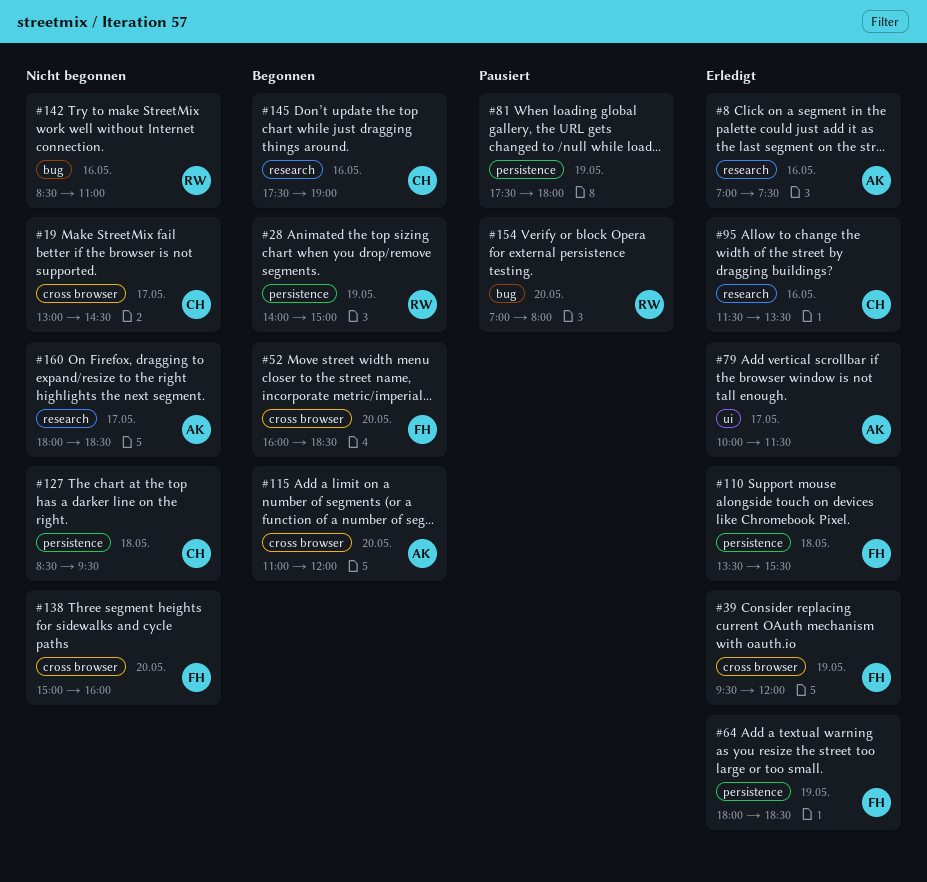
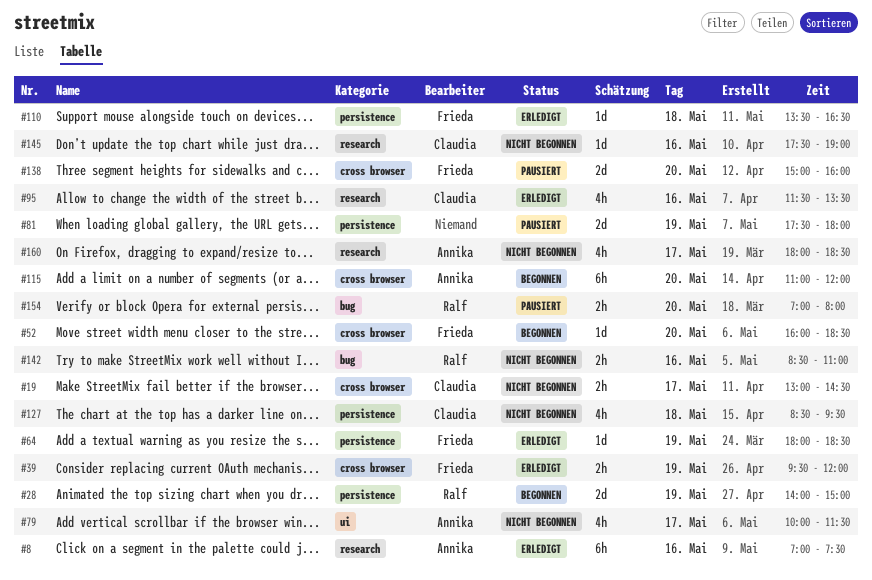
#79, status: Erledigt -> Nicht begonnen
#110, ends: 15:30 -> 16:30
#138, status: Nicht begonnen -> Pausiert
#145, status: Begonnen -> Nicht begonnen

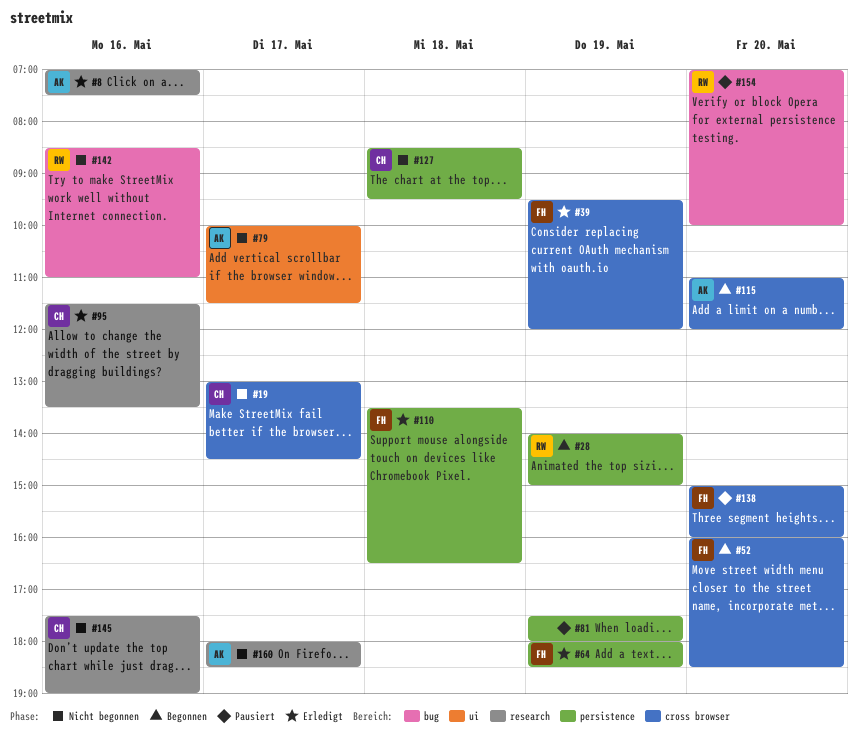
#154, ends: 08:00 -> 10:00

